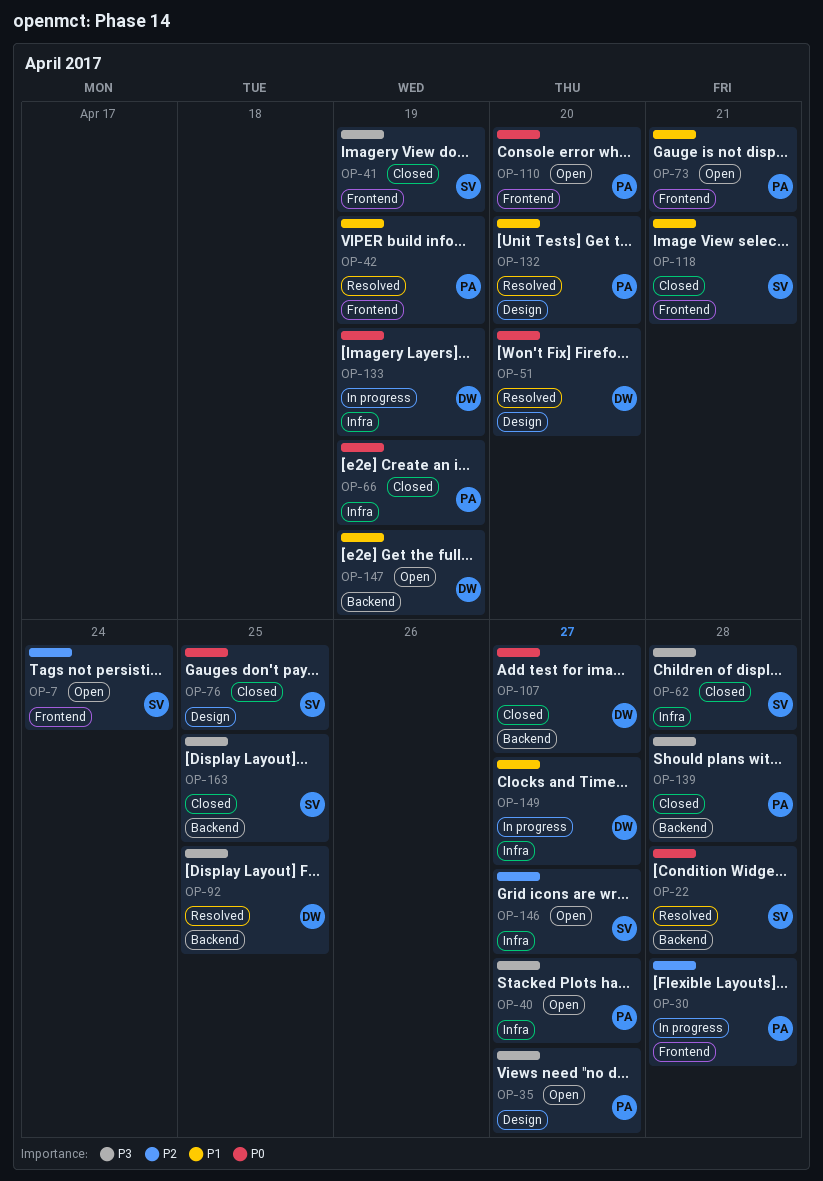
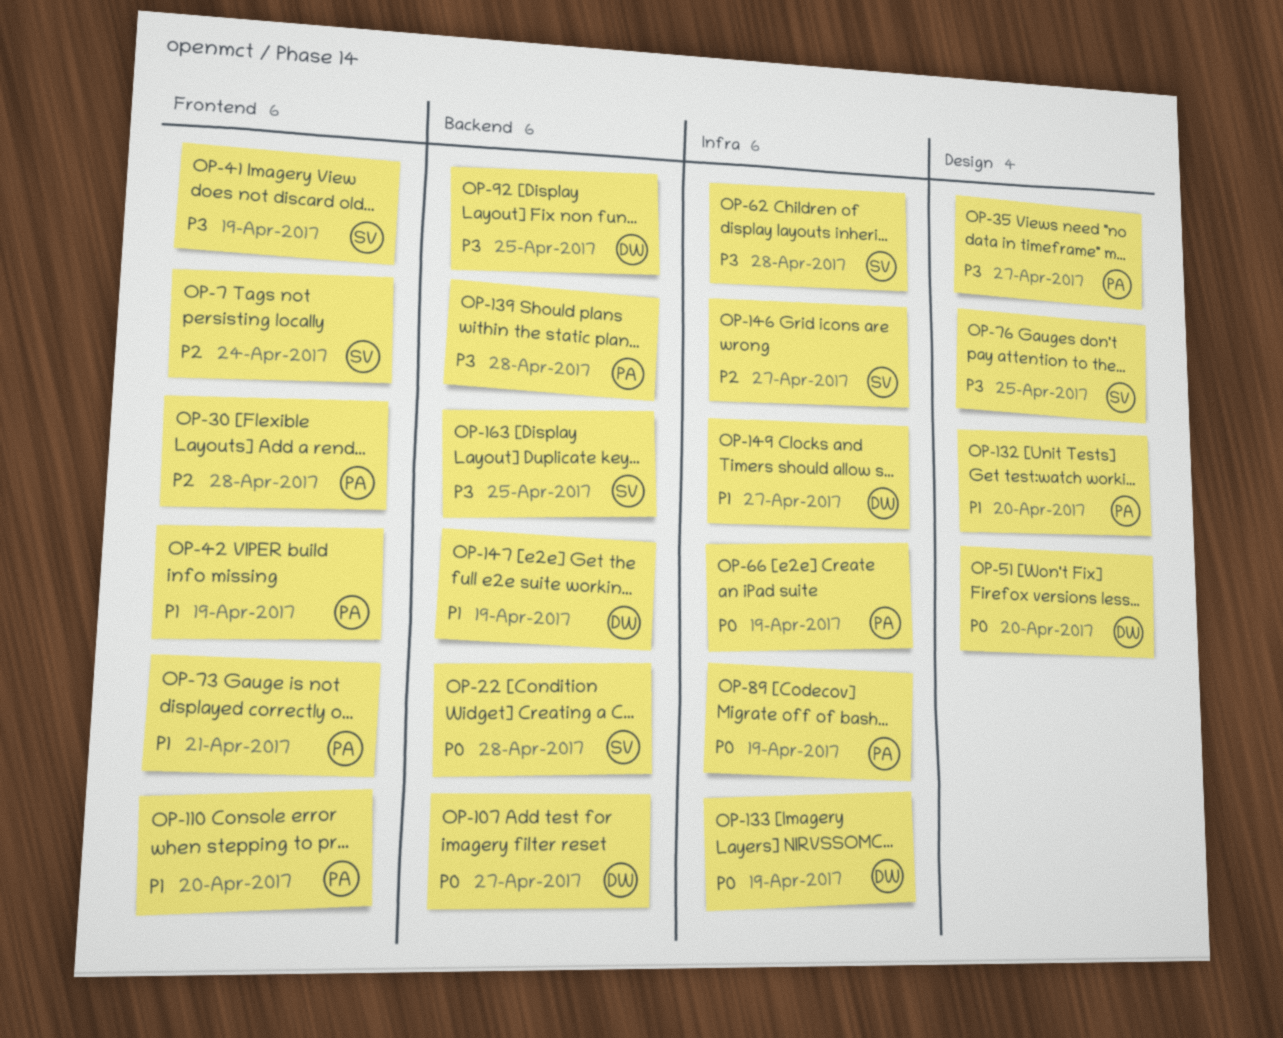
OP-40: present -> none
OP-76, priority: P0 -> P3
OP-89: none -> present
OP-110, priority: P0 -> P1
OP-118: present -> none

